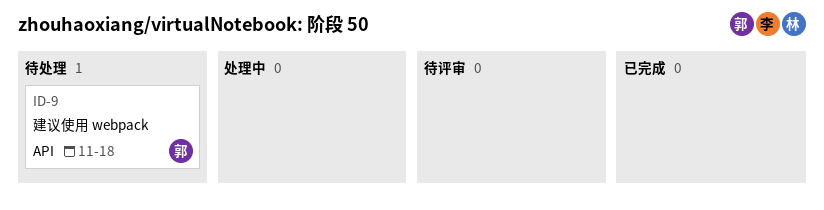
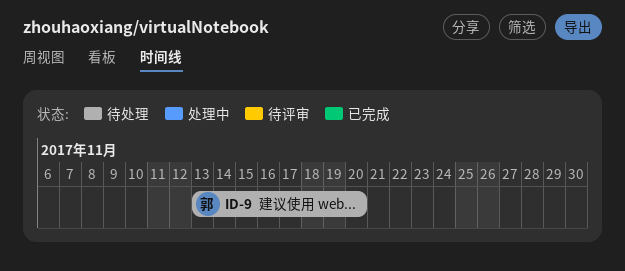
ID-9, due: Nov 18 -> Nov 20

